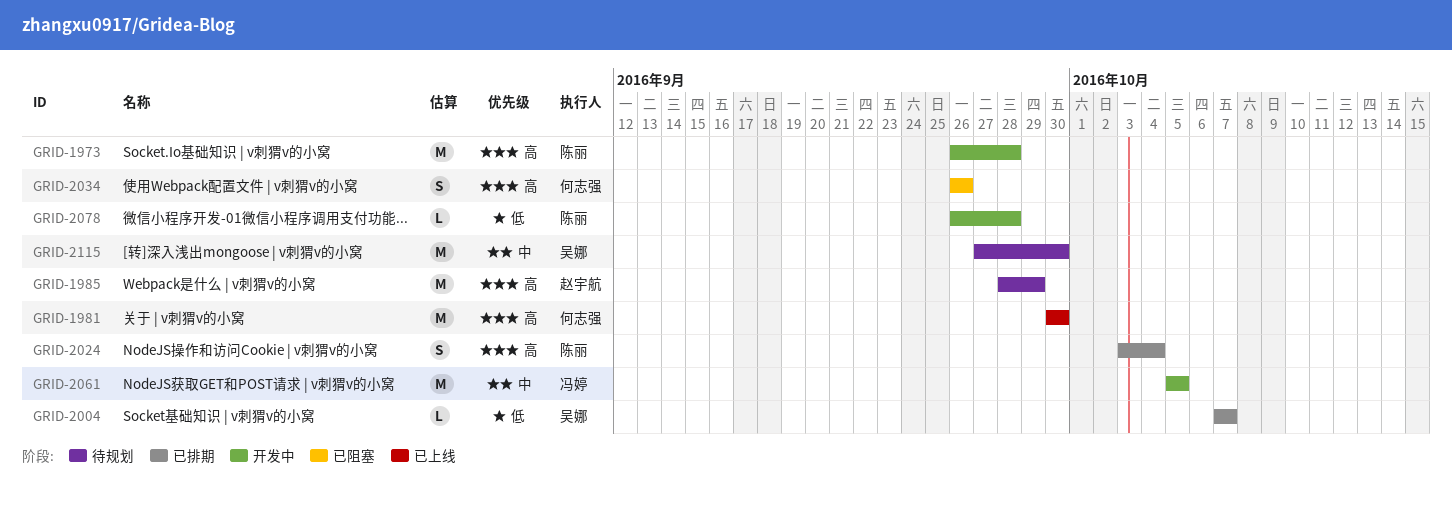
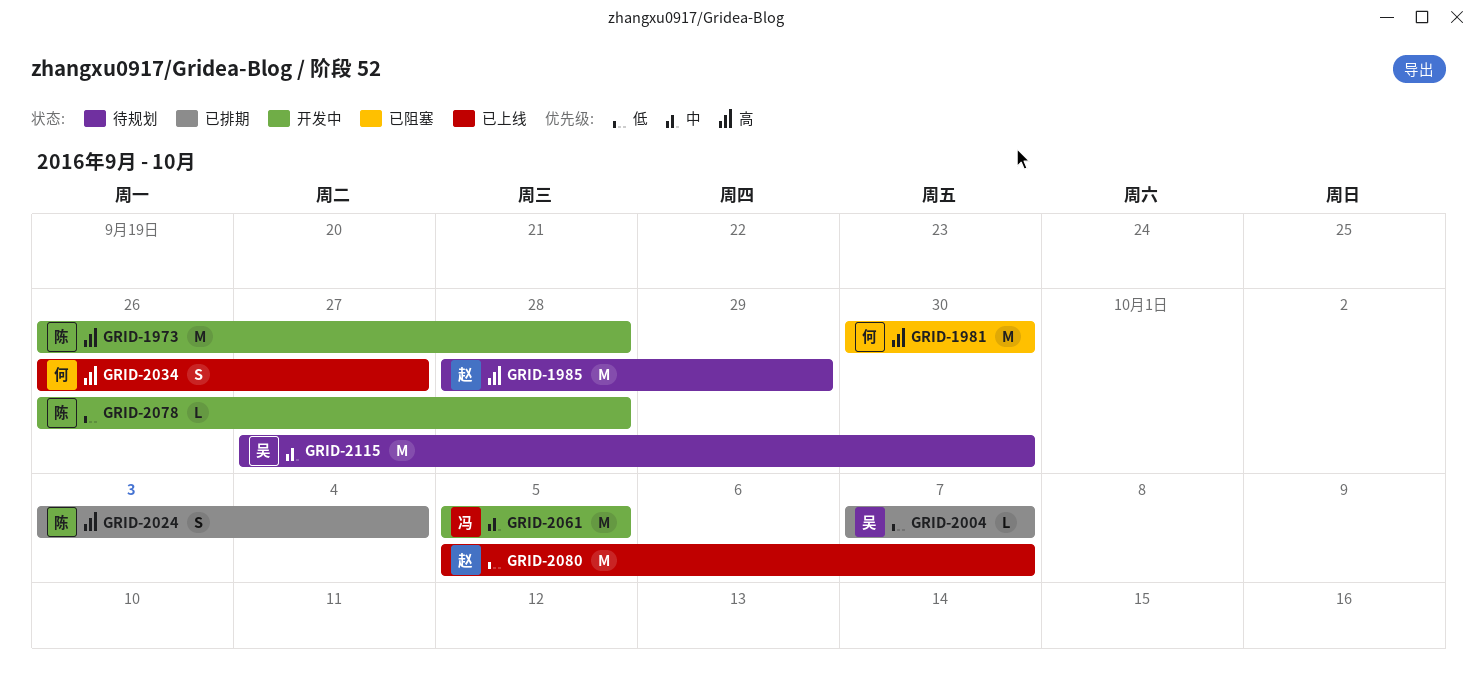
GRID-1981, status: 已上线 -> 已阻塞
GRID-2034, status: 已阻塞 -> 已上线
GRID-2034, due: Sep 26 -> Sep 27
GRID-2080: none -> present

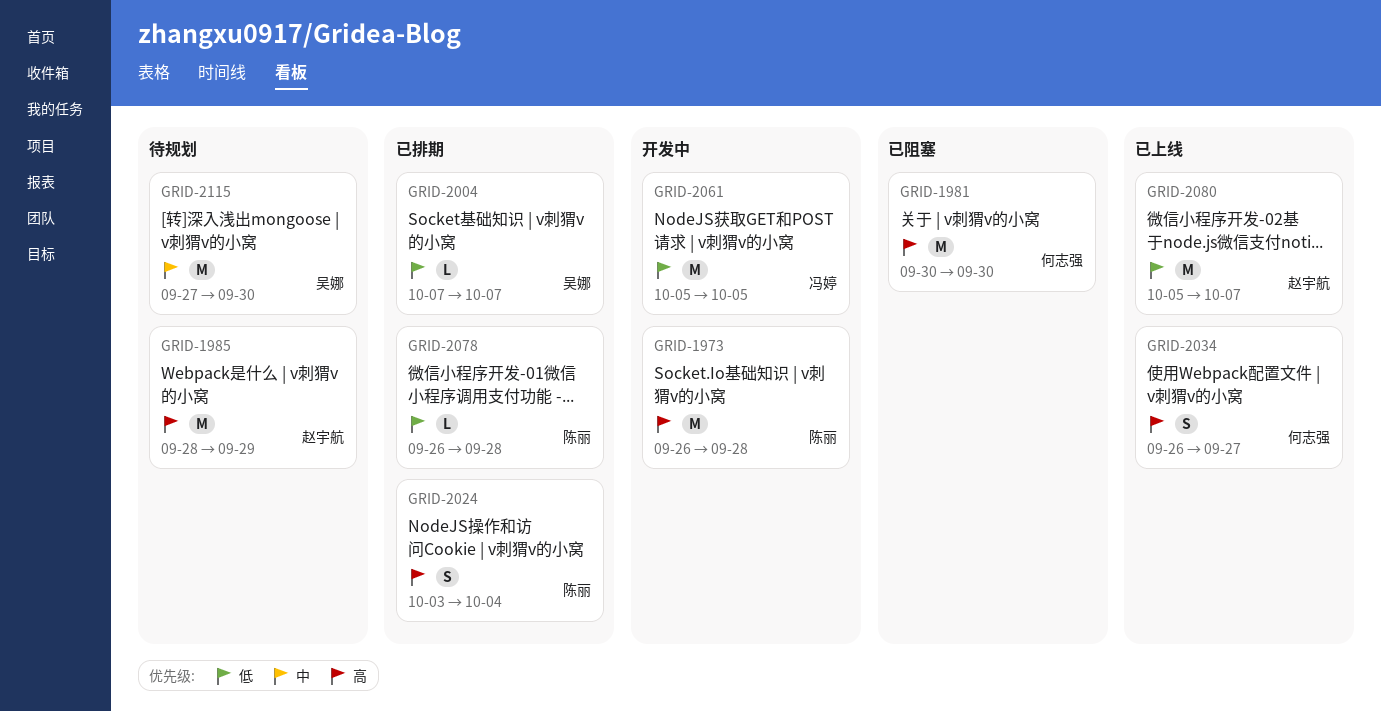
GRID-2061, priority: 中 -> 低
GRID-2078, status: 开发中 -> 已排期

